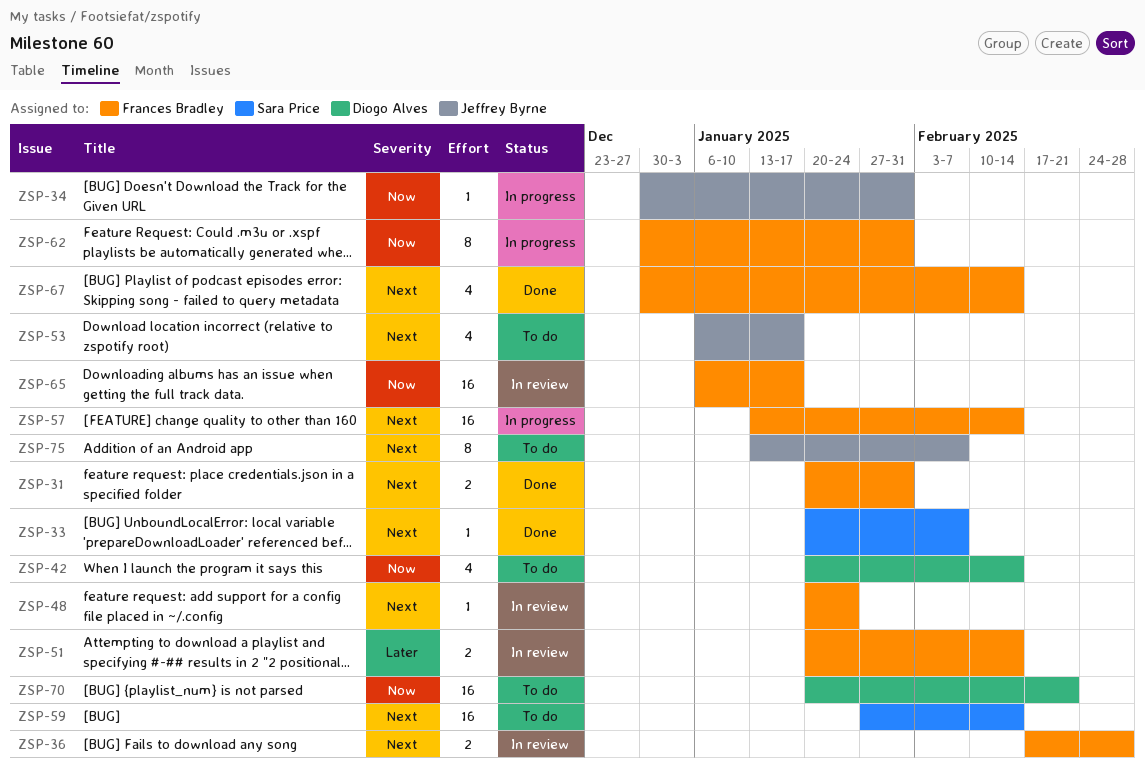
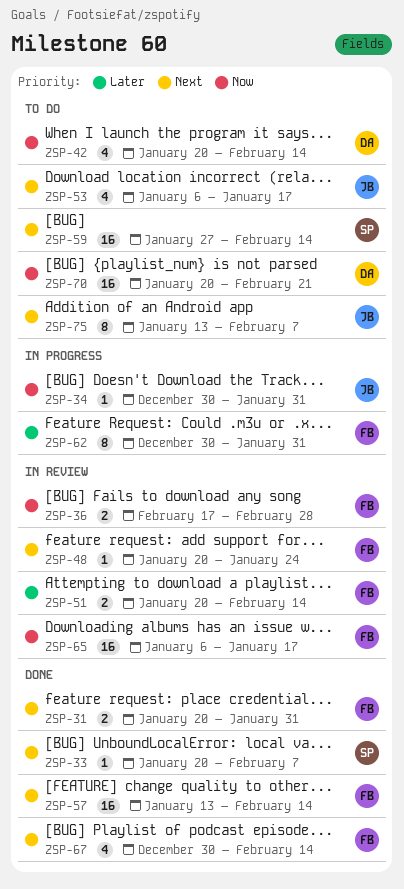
ZSP-36, priority: Next -> Now
ZSP-57, status: In progress -> Done
ZSP-62, priority: Now -> Later

